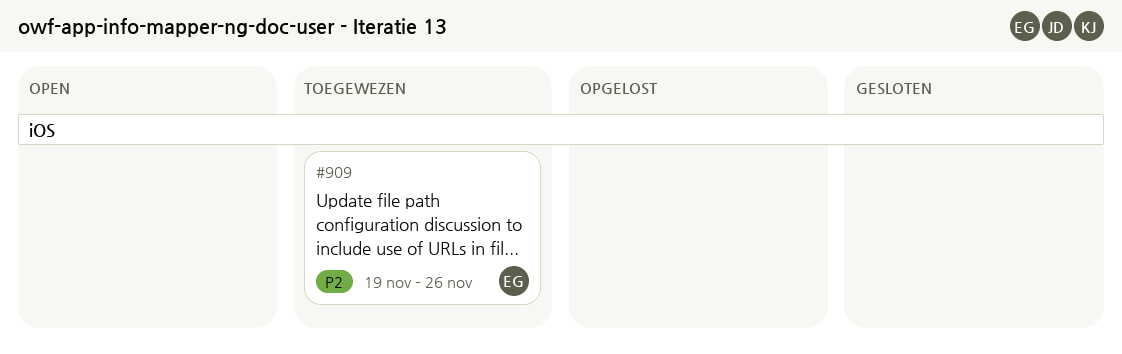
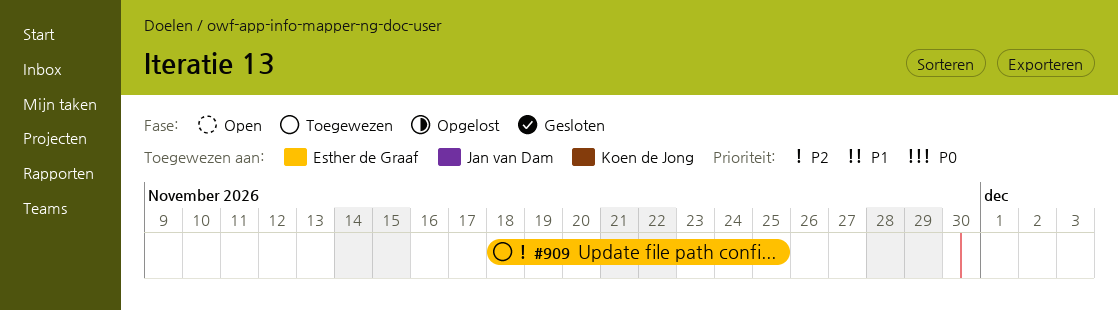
#909, start: Nov 19 -> Nov 18
#909, due: Nov 26 -> Nov 25

